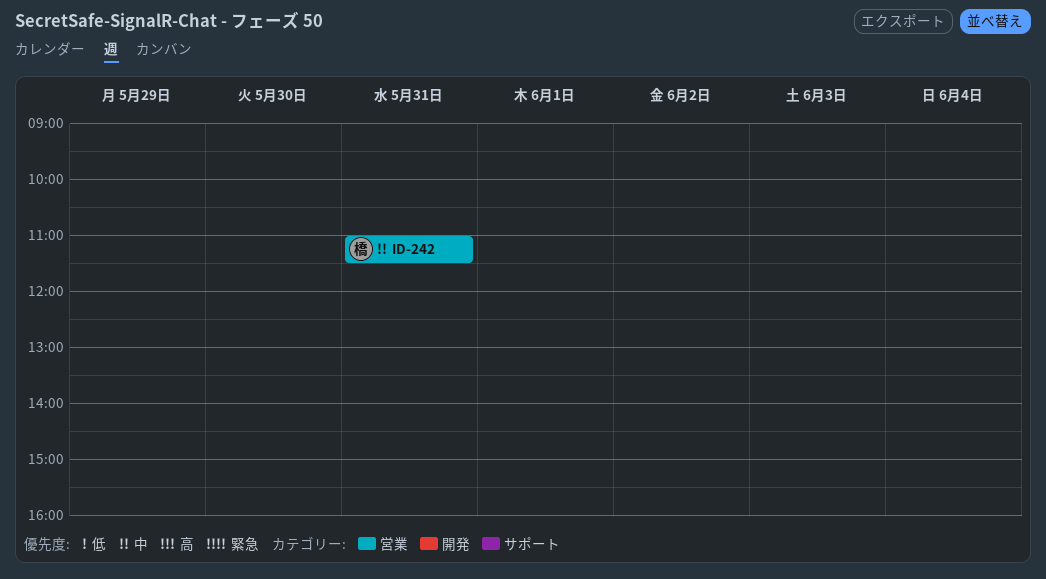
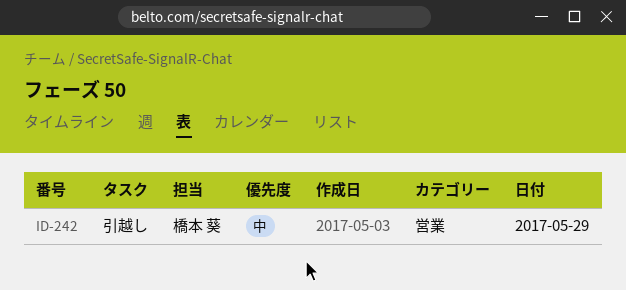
ID-242, day: May 31 -> May 29

